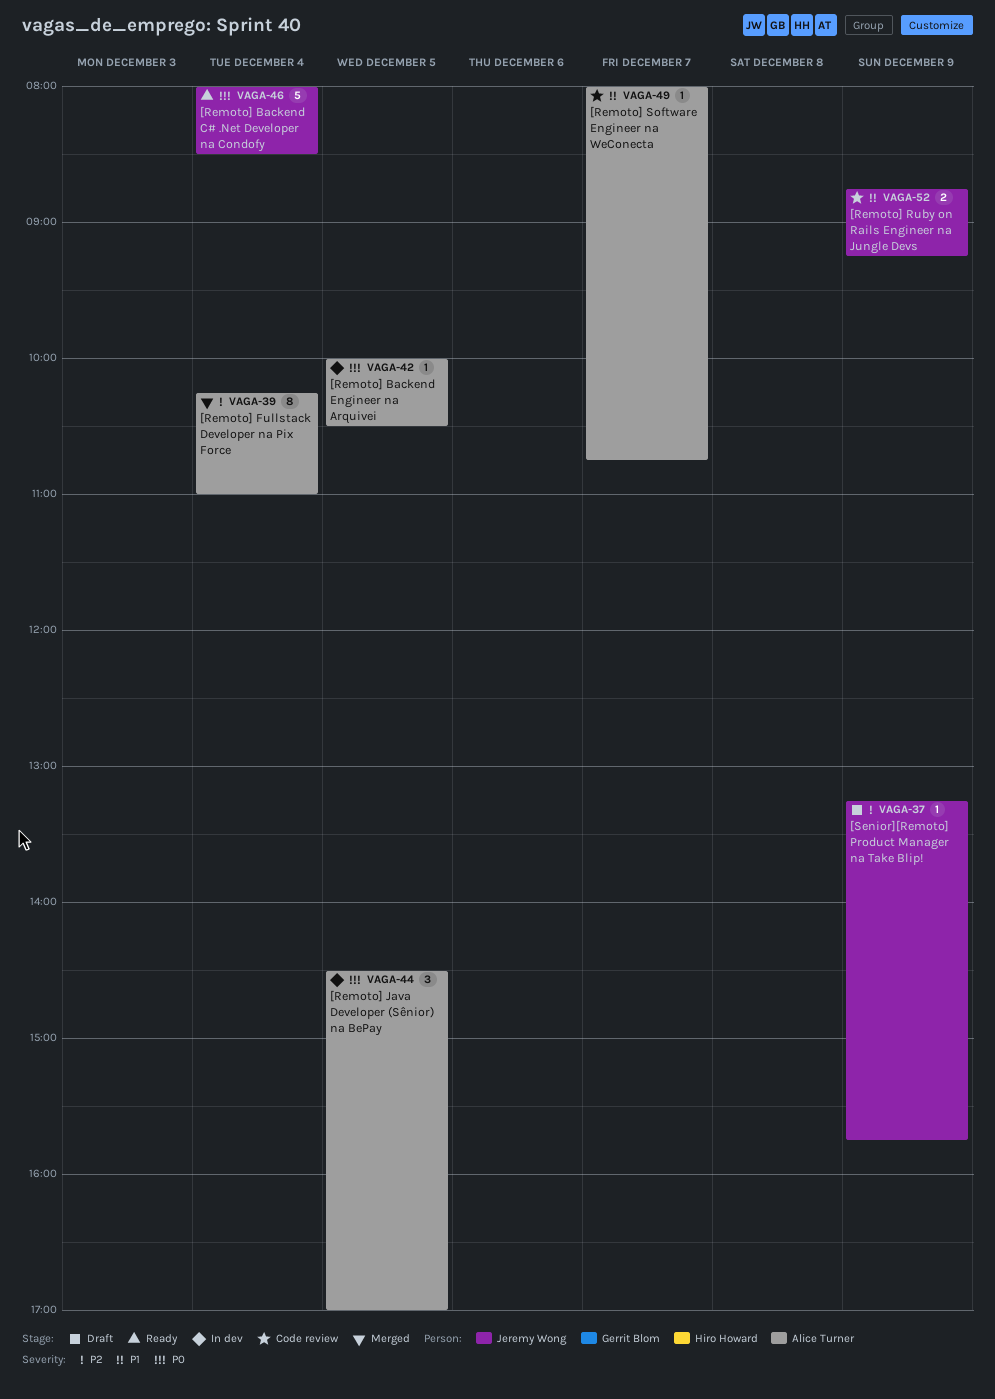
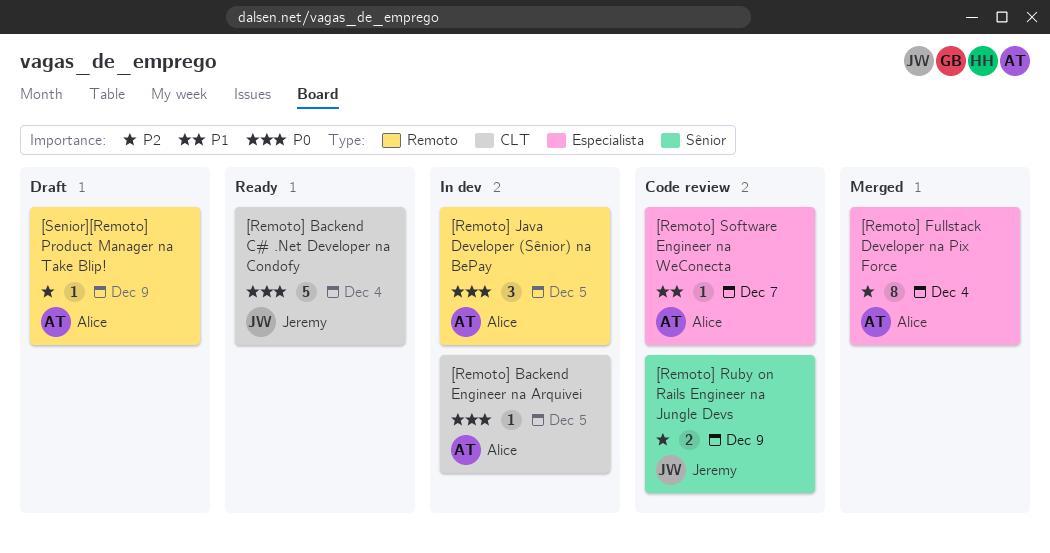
[Remoto] Ruby on Rails Engineer na Jungle Devs, priority: P1 -> P2
[Senior][Remoto] Product Manager na Take Blip!, owner: Jeremy Wong -> Alice Turner

